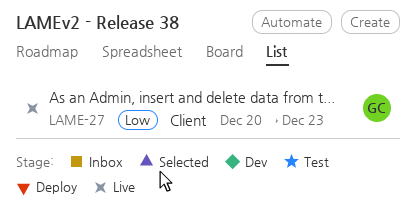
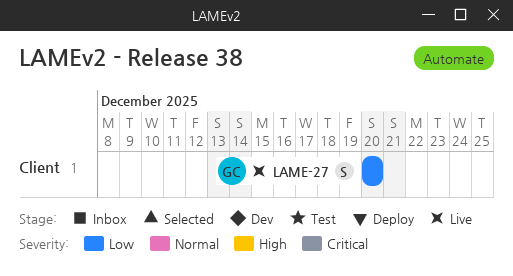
LAME-27, due: Dec 23 -> Dec 20

